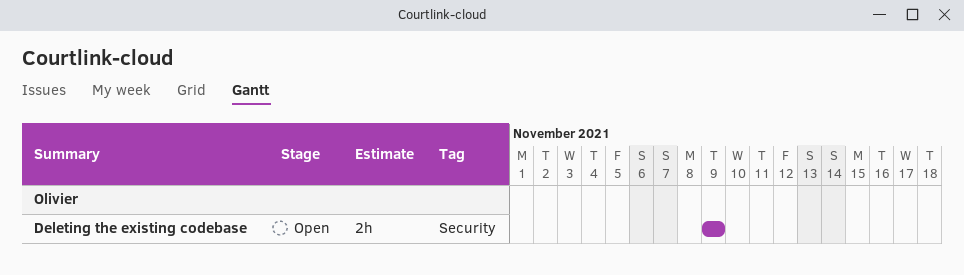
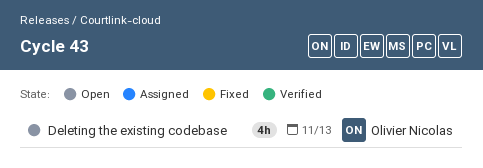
Deleting the existing codebase, estimate: 2h -> 4h
Deleting the existing codebase, due: Nov 9 -> Nov 13

